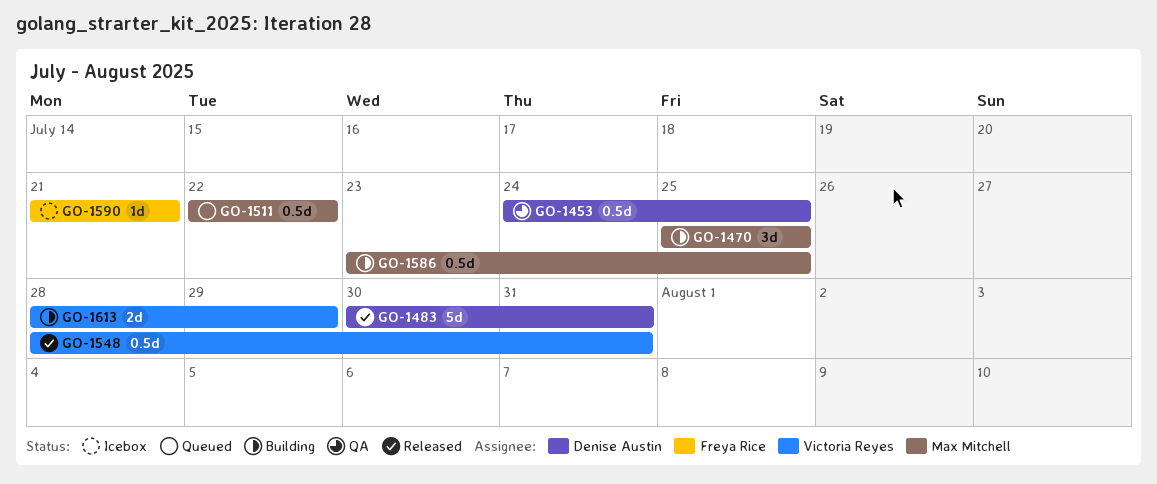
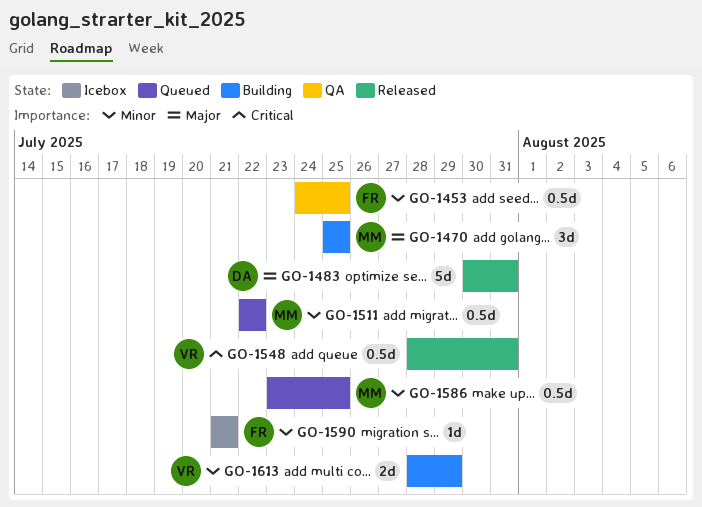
GO-1453, owner: Denise Austin -> Freya Rice
GO-1586, status: Building -> Queued

